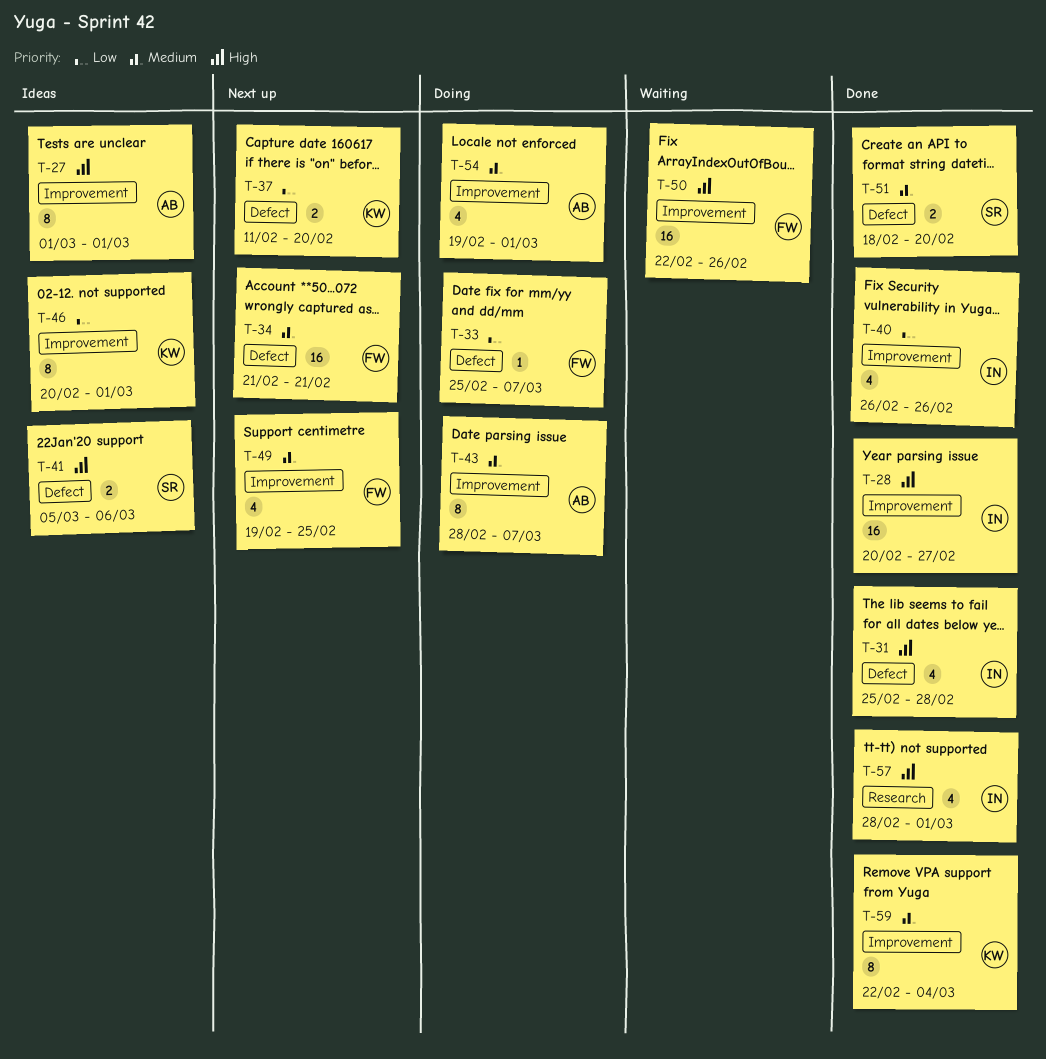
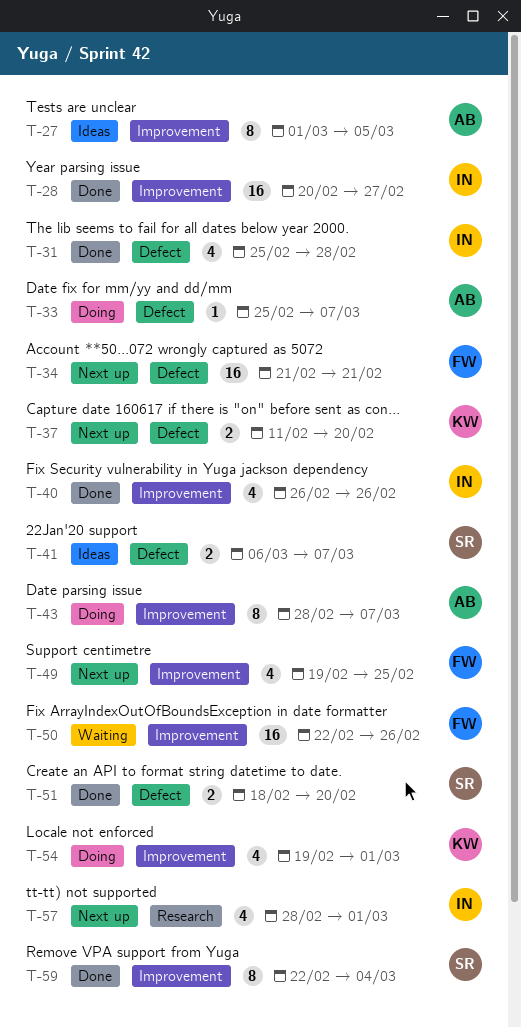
T-27, due: Mar 1 -> Mar 5
T-33, owner: FW -> AB
T-41, start: Mar 5 -> Mar 6
T-41, due: Mar 6 -> Mar 7
T-46: present -> none
T-54, owner: AB -> KW
T-57, status: Done -> Next up
T-59, owner: KW -> SR

